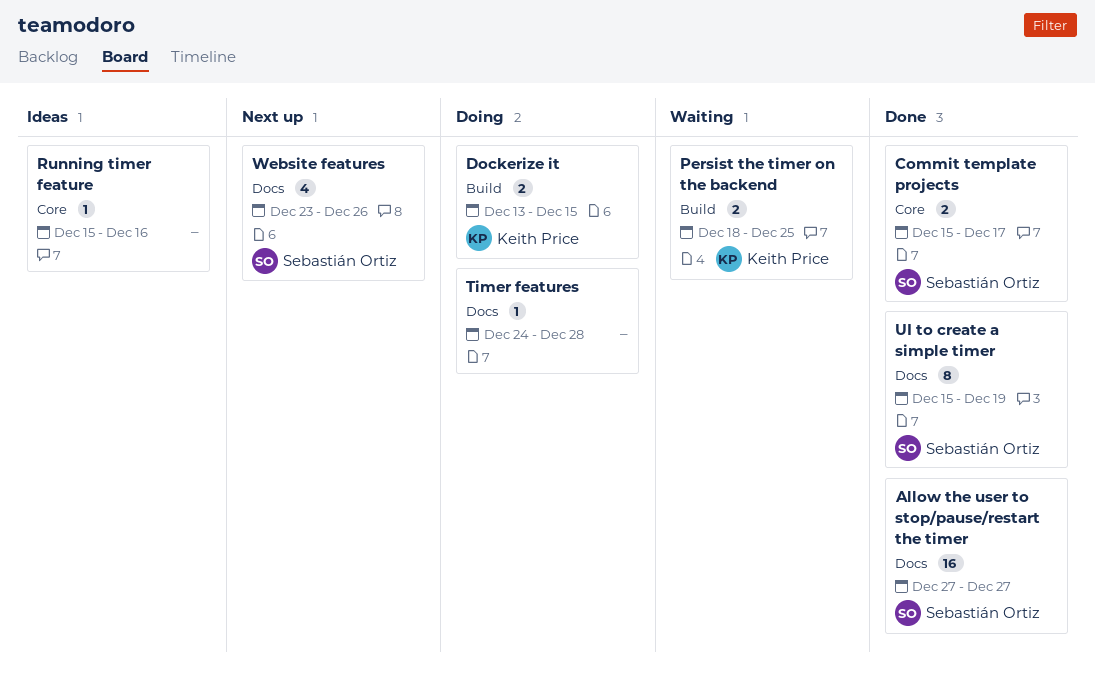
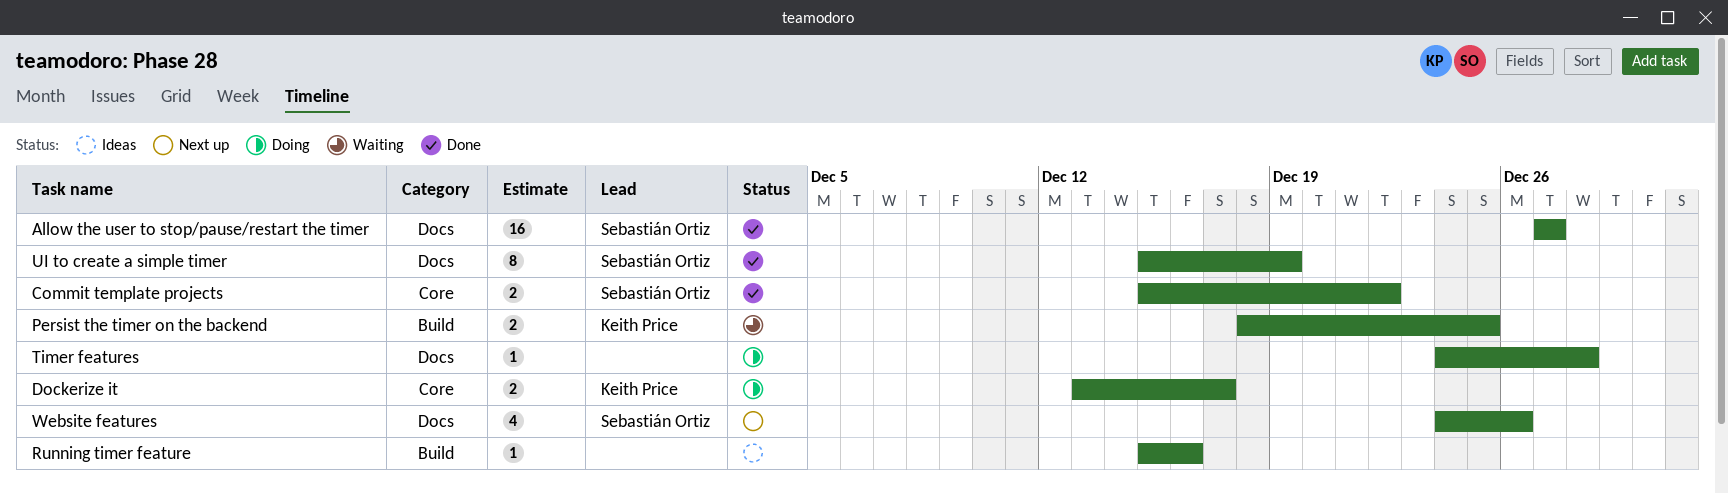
Commit template projects, due: Dec 17 -> Dec 22
Dockerize it, label: Build -> Core
Dockerize it, due: Dec 15 -> Dec 17
Running timer feature, label: Core -> Build
Website features, start: Dec 23 -> Dec 24

